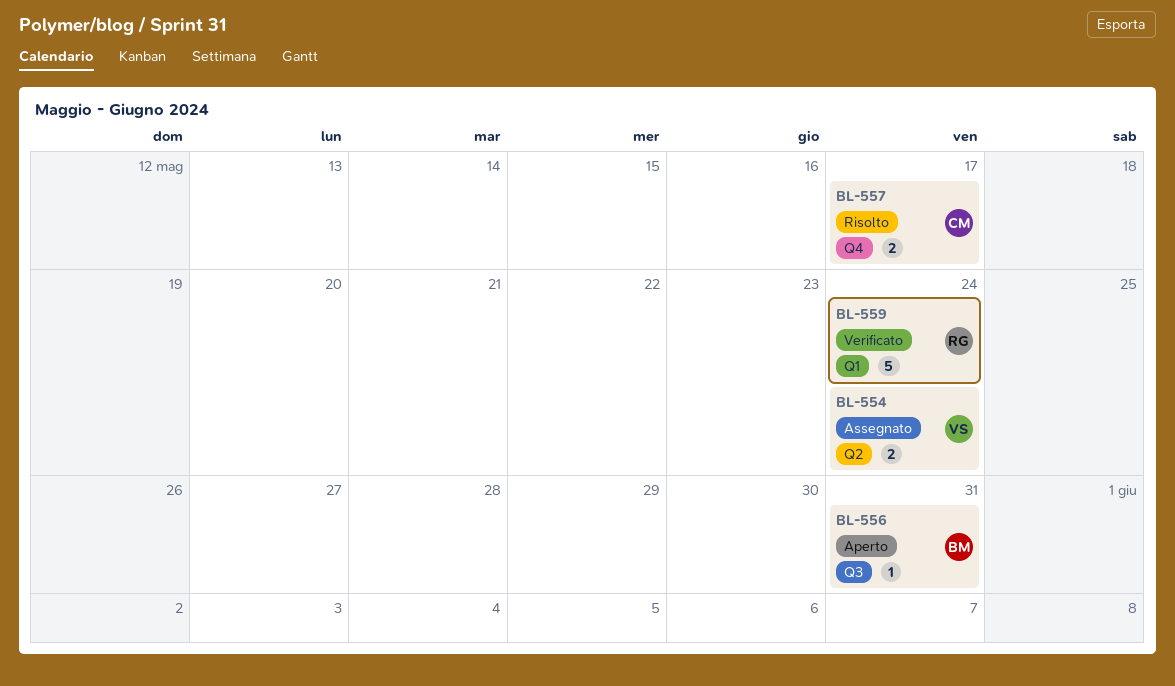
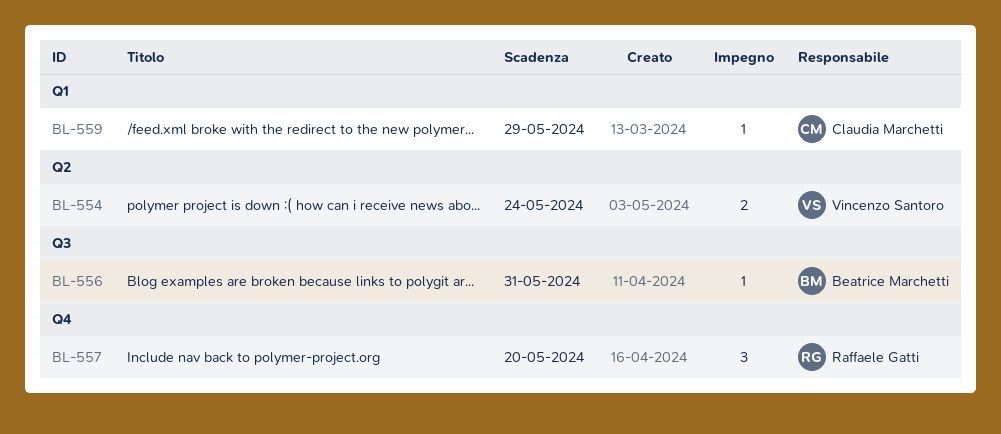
BL-557, owner: Claudia Marchetti -> Raffaele Gatti
BL-557, estimate: 2 -> 3
BL-557, due: May 17 -> May 20
BL-559, owner: Raffaele Gatti -> Claudia Marchetti
BL-559, estimate: 5 -> 1
BL-559, due: May 24 -> May 29

